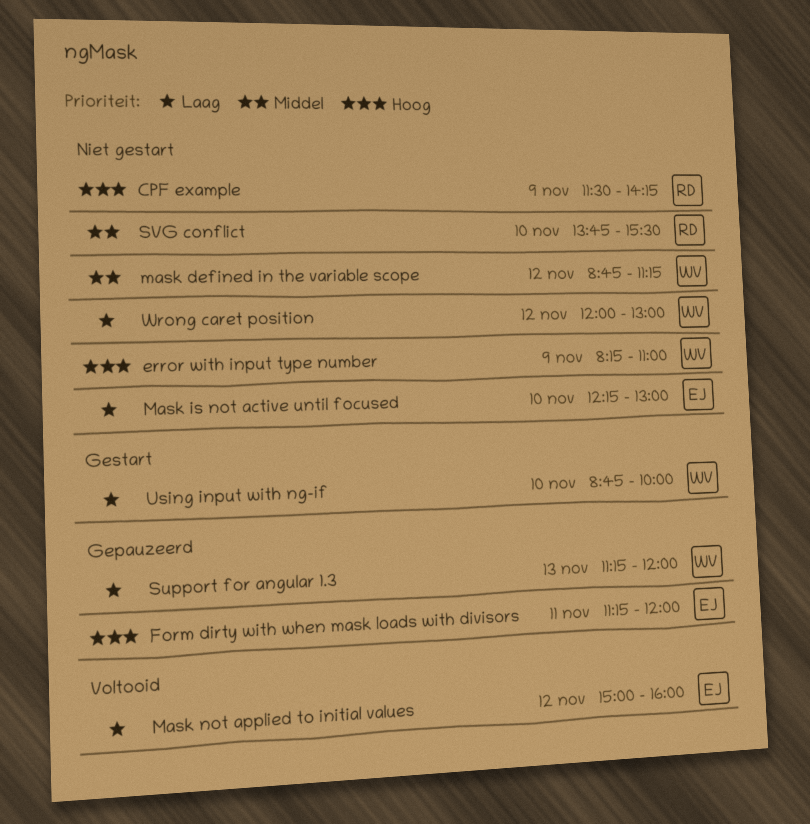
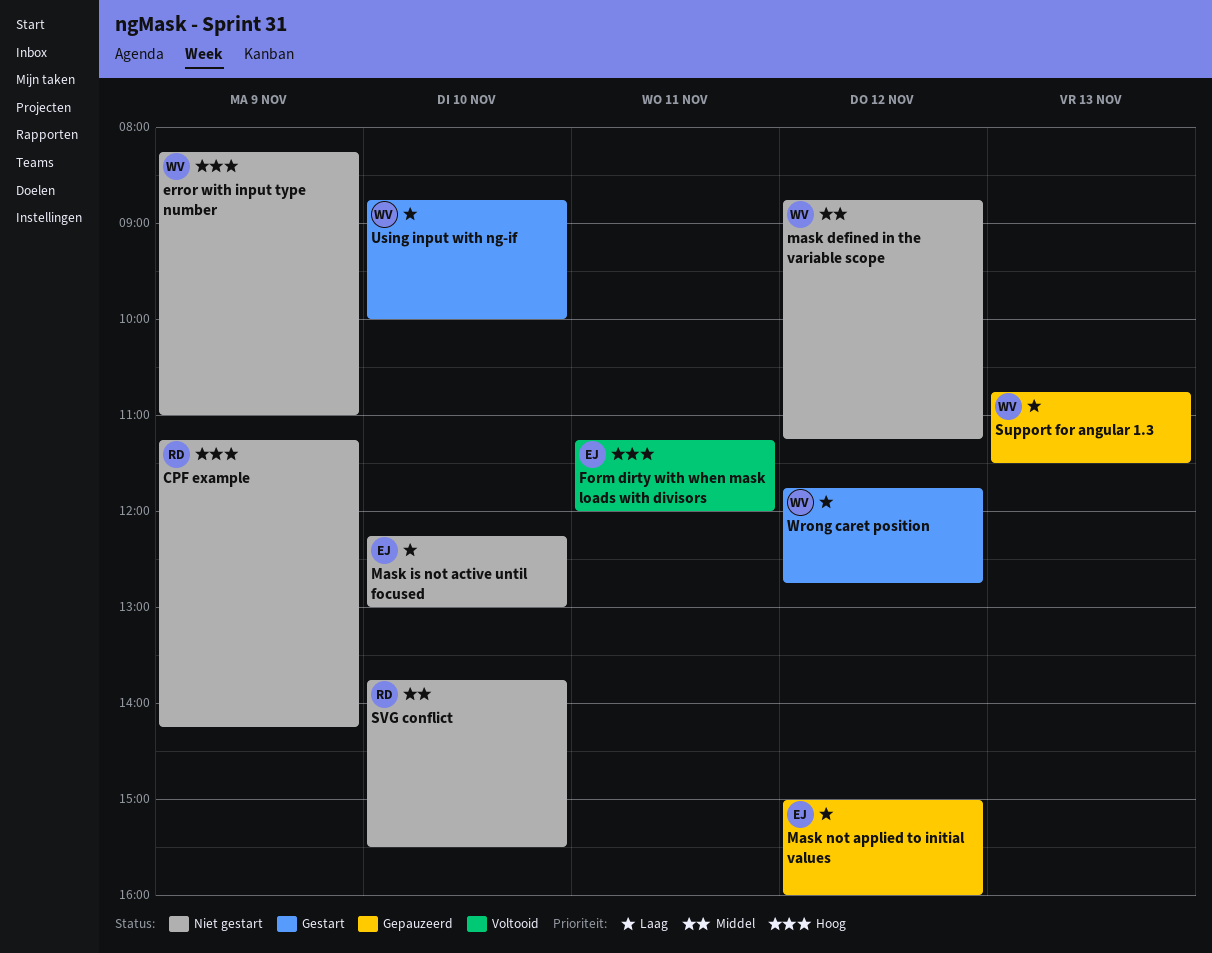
CPF example, begins: 11:30 -> 11:15
Form dirty with when mask loads with divisors, status: Gepauzeerd -> Voltooid
Mask not applied to initial values, status: Voltooid -> Gepauzeerd
Support for angular 1.3, begins: 11:15 -> 10:45
Support for angular 1.3, ends: 12:00 -> 11:30
Wrong caret position, status: Niet gestart -> Gestart
Wrong caret position, begins: 12:00 -> 11:45
Wrong caret position, ends: 13:00 -> 12:45

